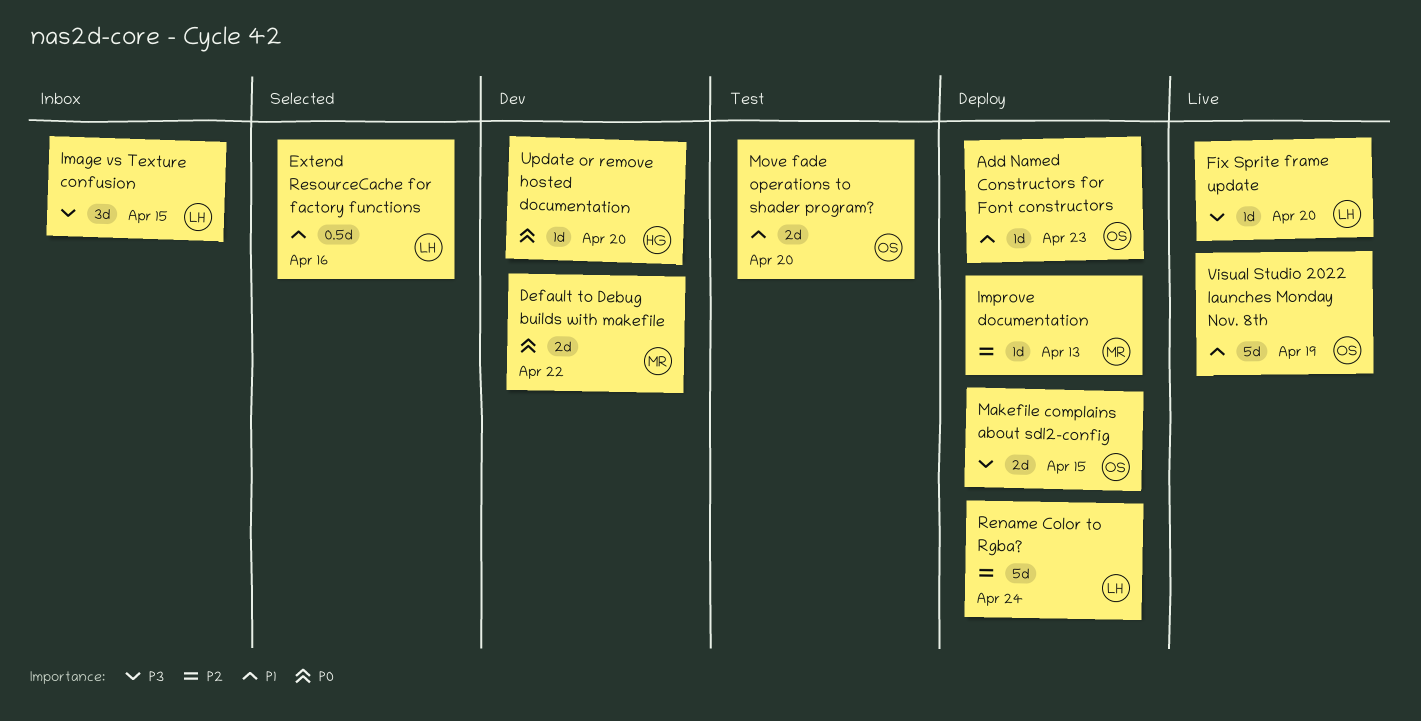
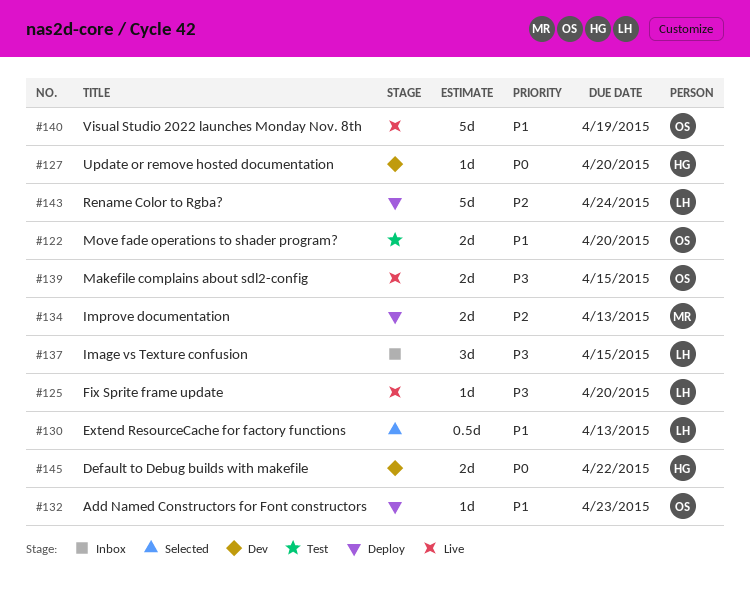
Default to Debug builds with makefile, owner: MR -> HG
Extend ResourceCache for factory functions, due: Apr 16 -> Apr 13
Improve documentation, estimate: 1d -> 2d
Makefile complains about sdl2-config, status: Deploy -> Live

